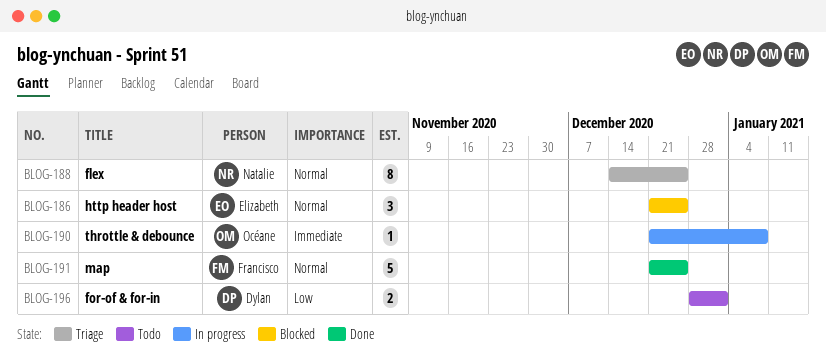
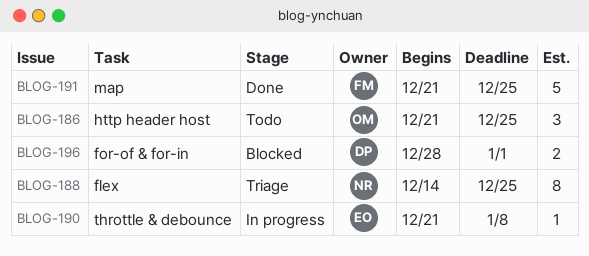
BLOG-186, status: Blocked -> Todo
BLOG-186, owner: Elizabeth -> Océane
BLOG-190, owner: Océane -> Elizabeth
BLOG-196, status: Todo -> Blocked

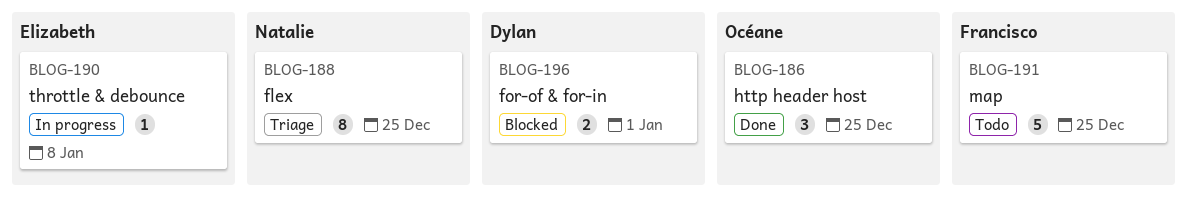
BLOG-186, status: Todo -> Done
BLOG-191, status: Done -> Todo

